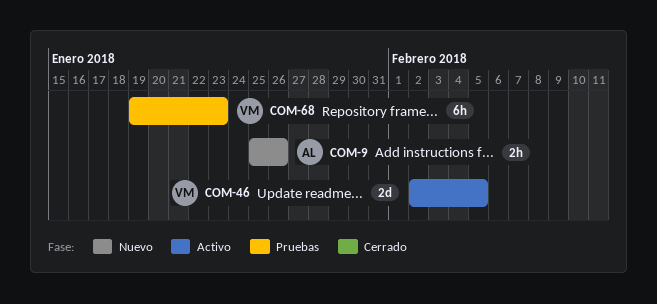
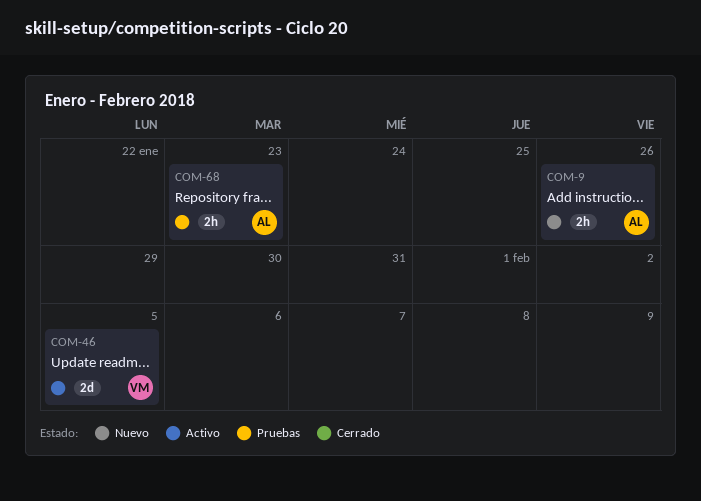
COM-68, owner: VM -> AL
COM-68, estimate: 6h -> 2h

